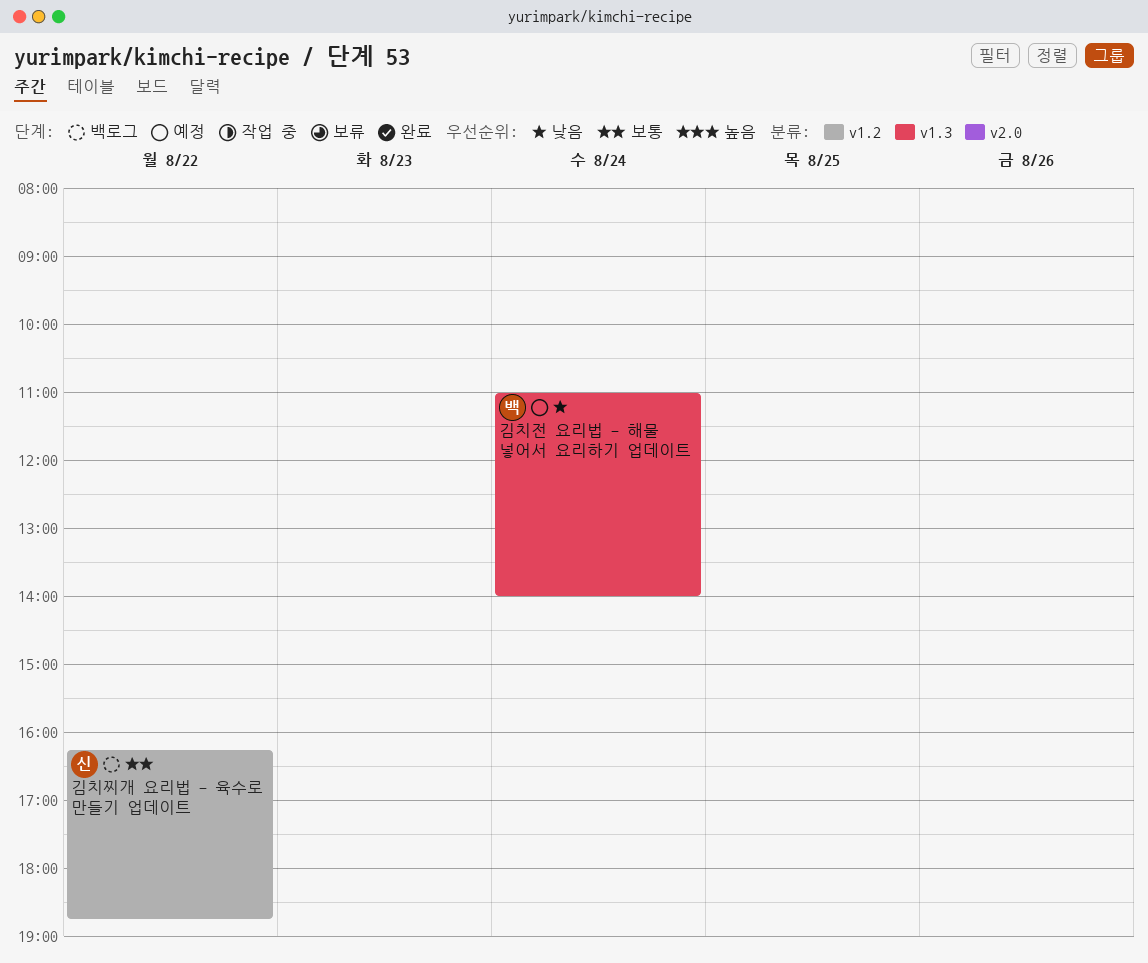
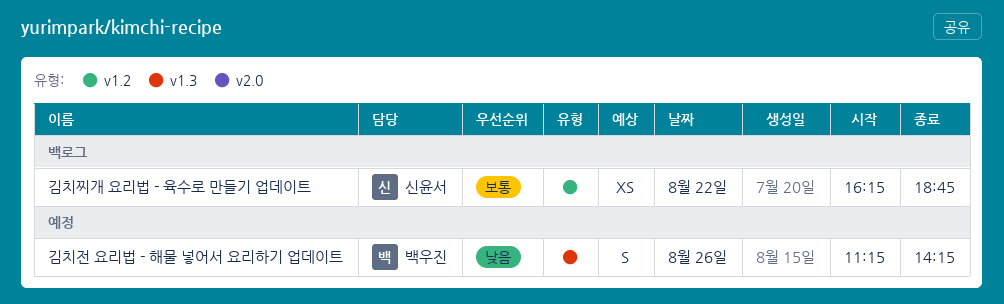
김치전 요리법 - 해물 넣어서 요리하기 업데이트, day: Aug 24 -> Aug 26
김치전 요리법 - 해물 넣어서 요리하기 업데이트, begins: 11:00 -> 11:15
김치전 요리법 - 해물 넣어서 요리하기 업데이트, ends: 14:00 -> 14:15

